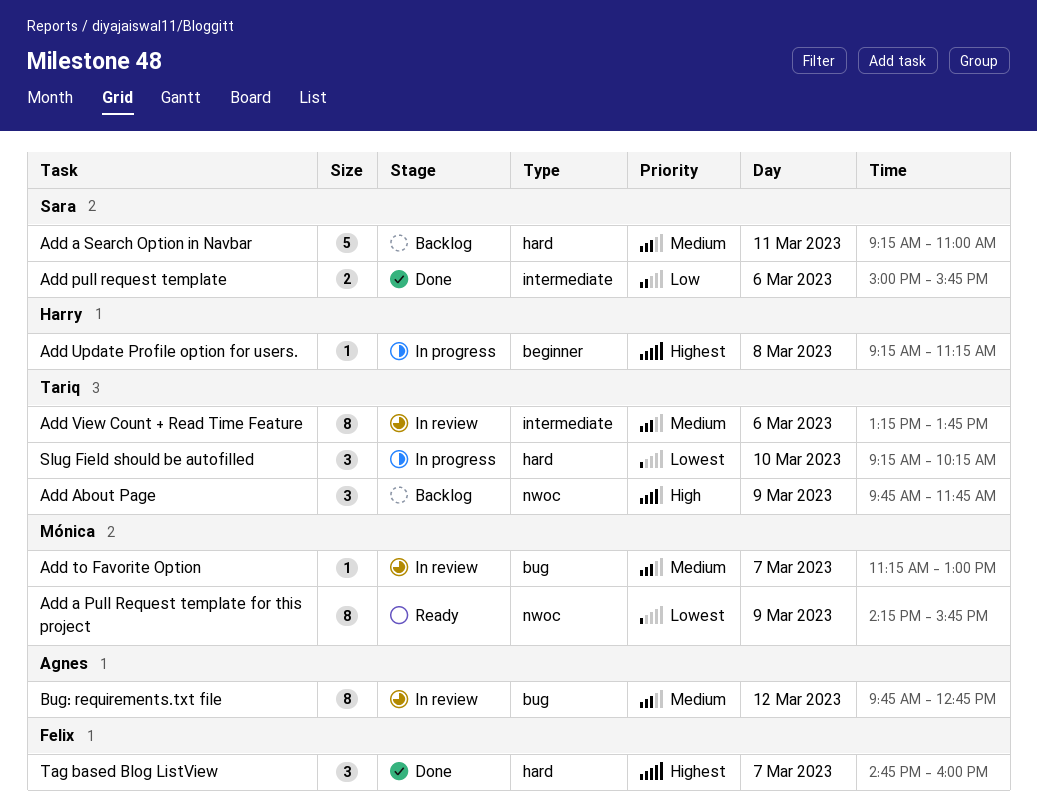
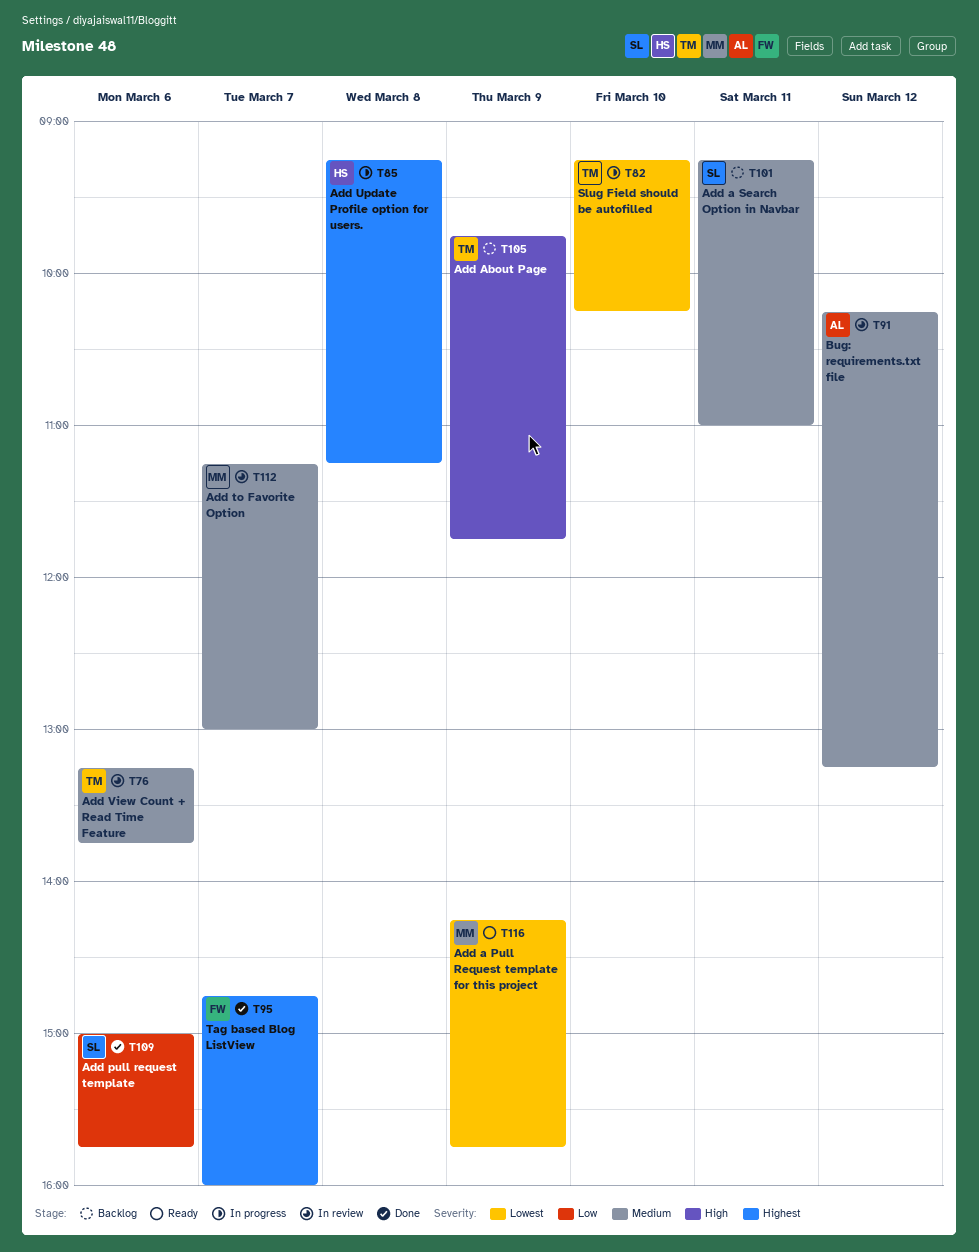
Bug: requirements.txt file, begins: 09:45 -> 10:15
Bug: requirements.txt file, ends: 12:45 -> 13:15

